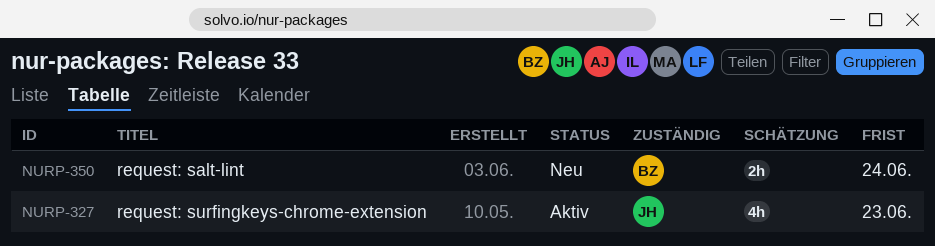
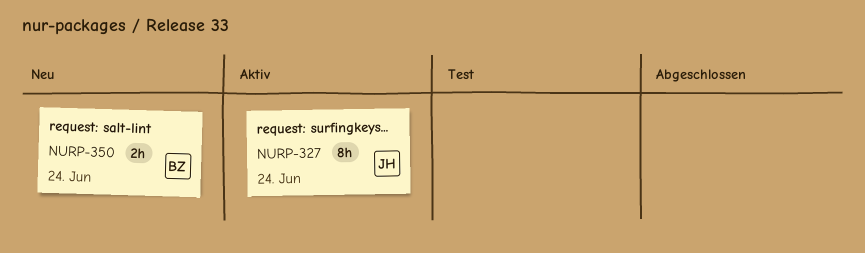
NURP-327, estimate: 4h -> 8h
NURP-327, due: Jun 23 -> Jun 24

